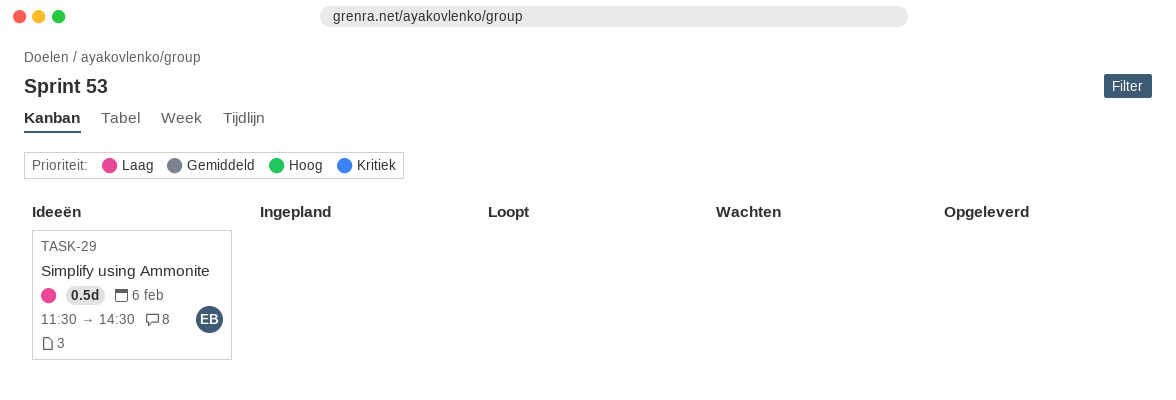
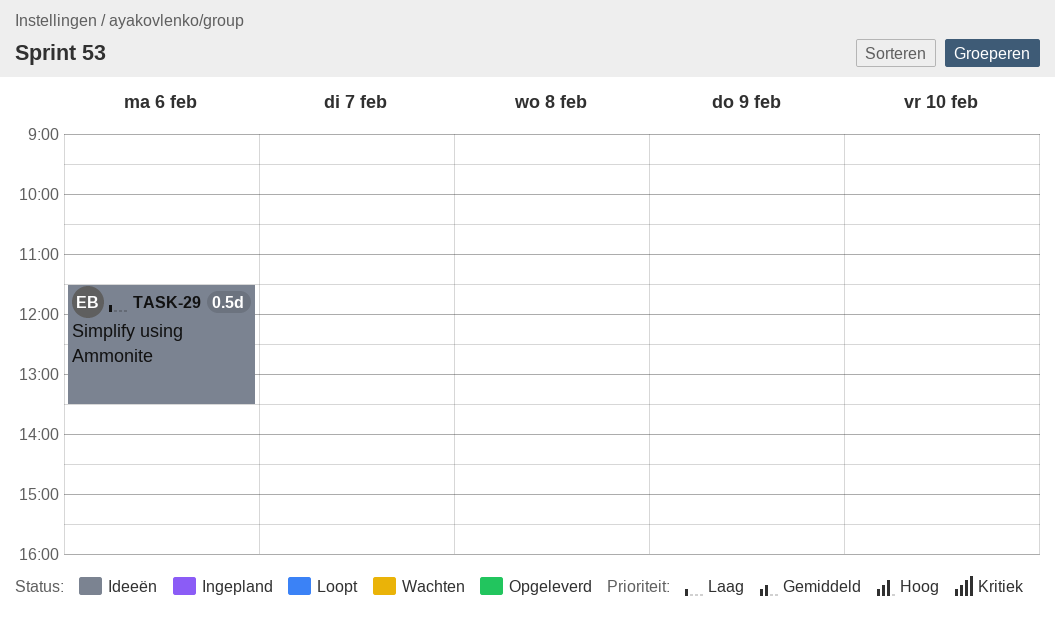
TASK-29, ends: 14:30 -> 13:30

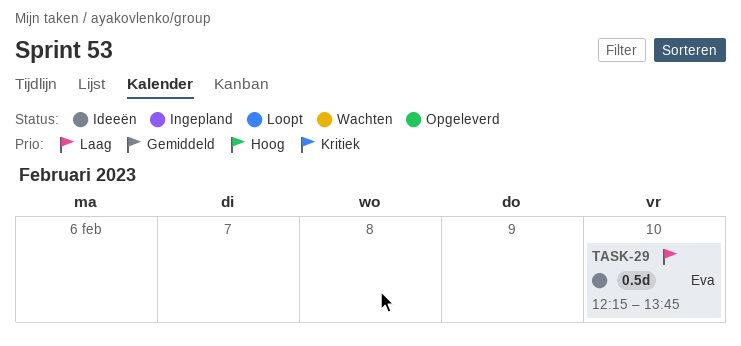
TASK-29, day: Feb 6 -> Feb 10
TASK-29, begins: 11:30 -> 12:15
TASK-29, ends: 13:30 -> 13:45

